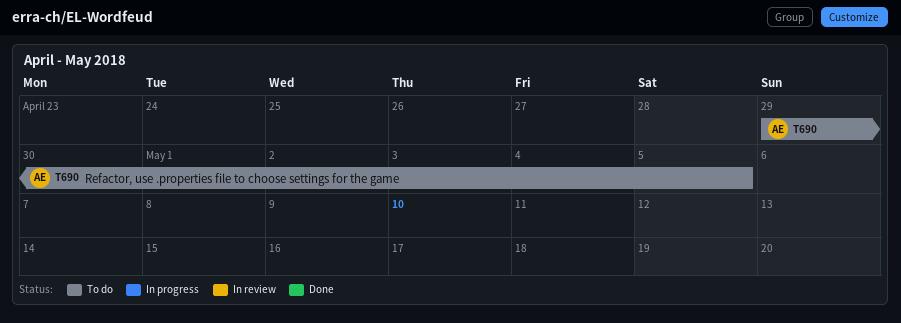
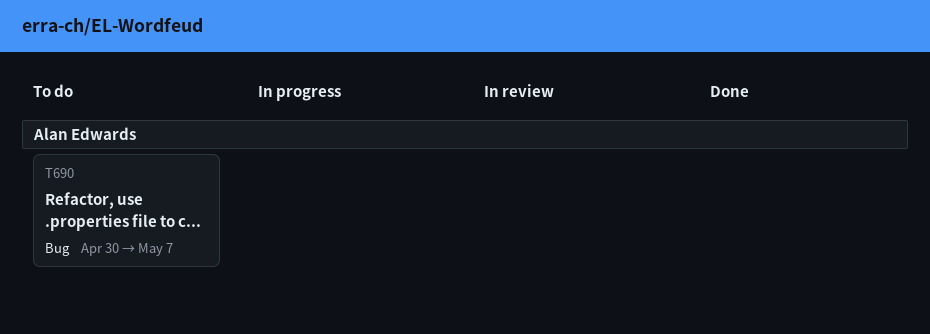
T690, start: Apr 29 -> Apr 30
T690, due: May 5 -> May 7

